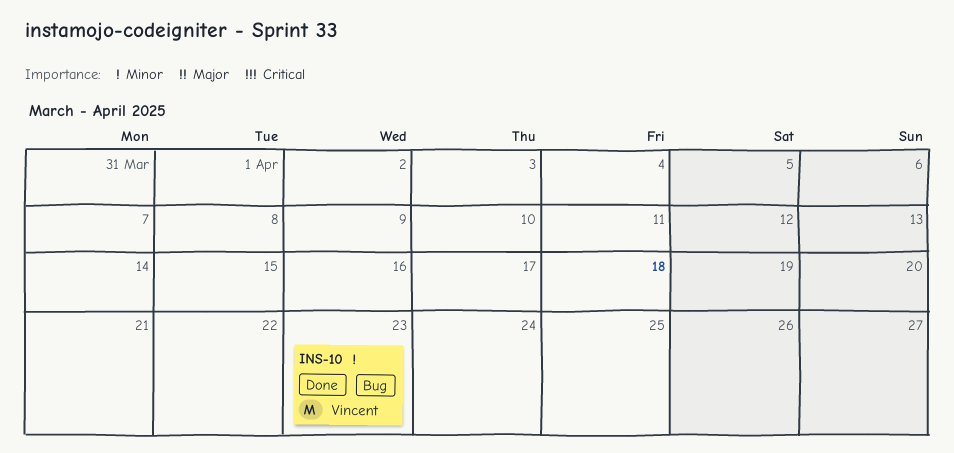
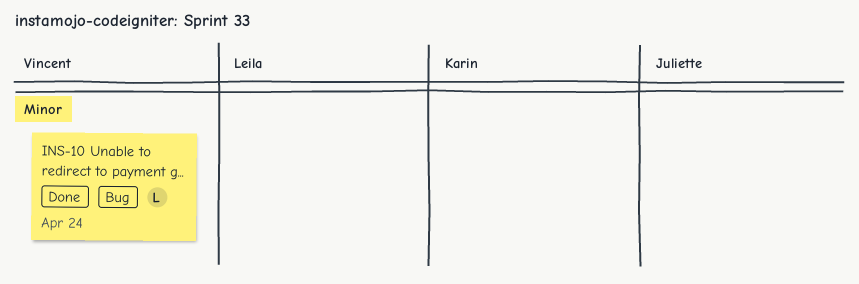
INS-10, estimate: M -> L
INS-10, due: Apr 23 -> Apr 24

